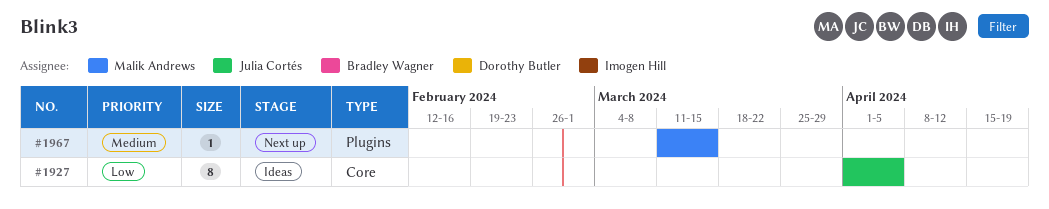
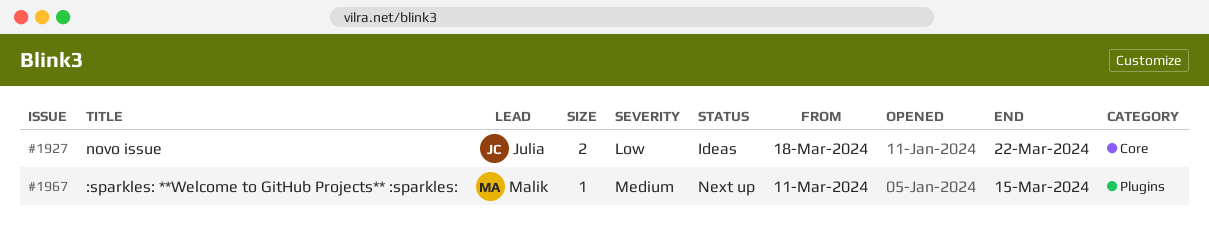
#1927, estimate: 8 -> 2
#1927, start: Apr 1 -> Mar 18
#1927, due: Apr 5 -> Mar 22

